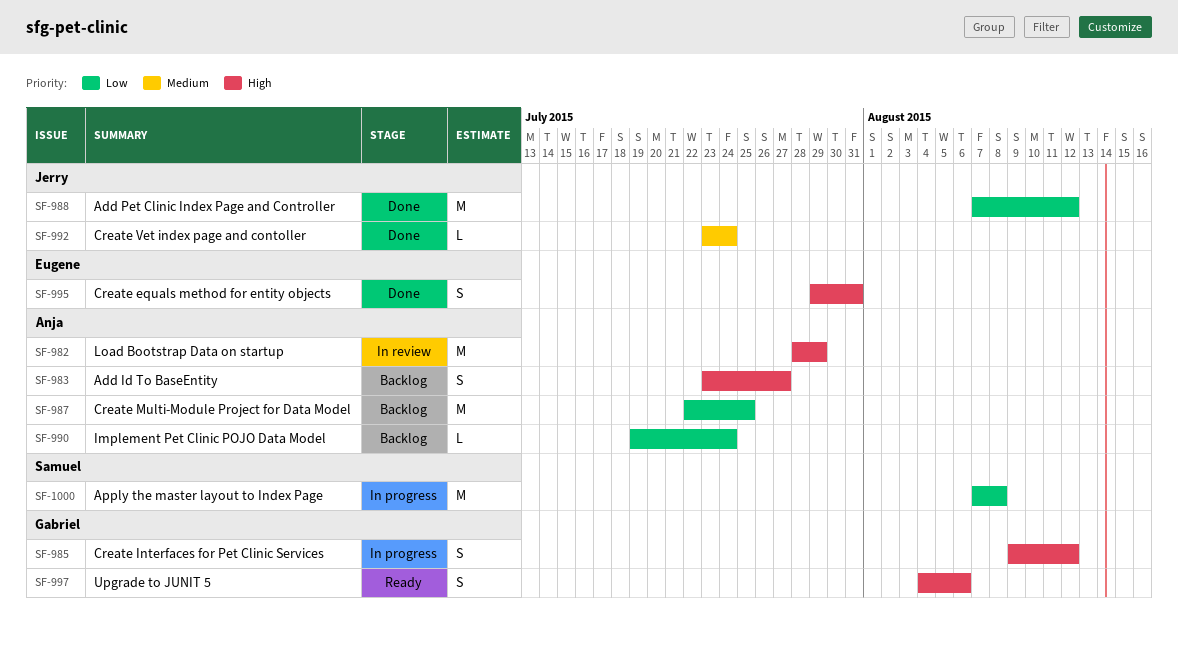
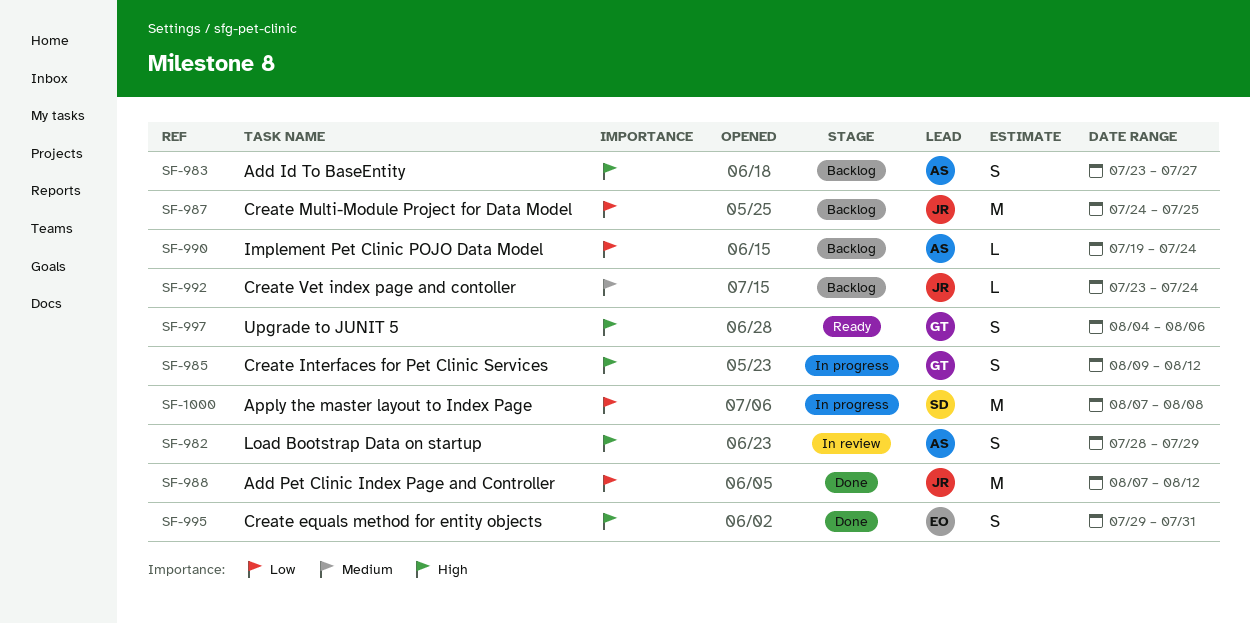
SF-982, estimate: M -> S
SF-987, owner: Anja -> Jerry
SF-987, start: Jul 22 -> Jul 24
SF-992, status: Done -> Backlog

